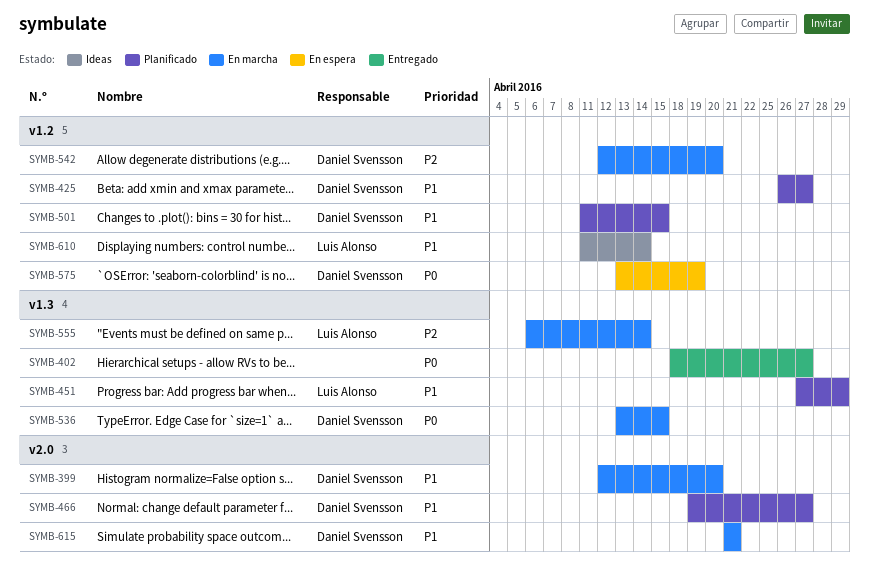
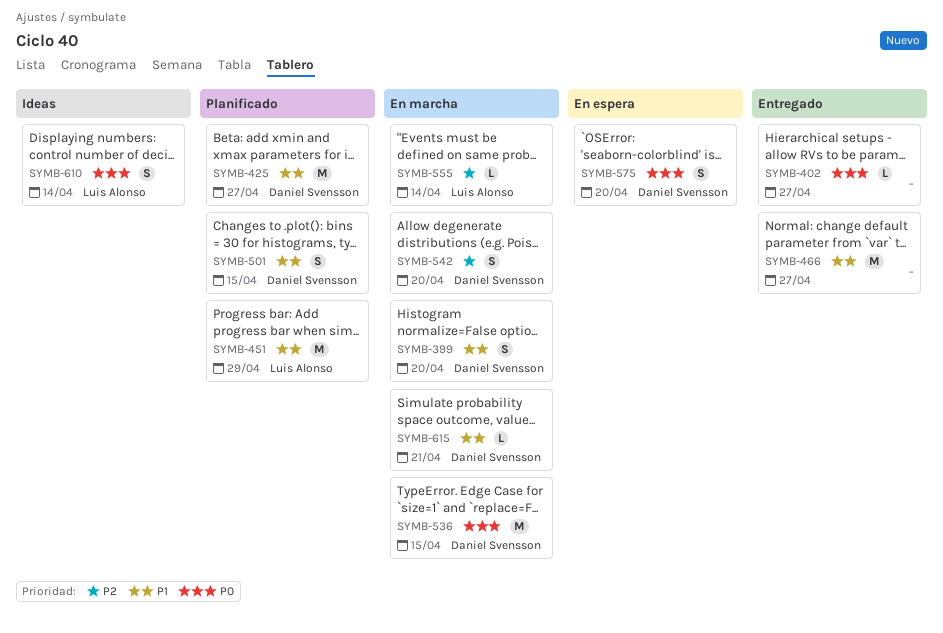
SYMB-466, status: Planificado -> Entregado
SYMB-466, owner: Daniel Svensson -> none
SYMB-575, due: Apr 19 -> Apr 20
SYMB-610, priority: P1 -> P0

